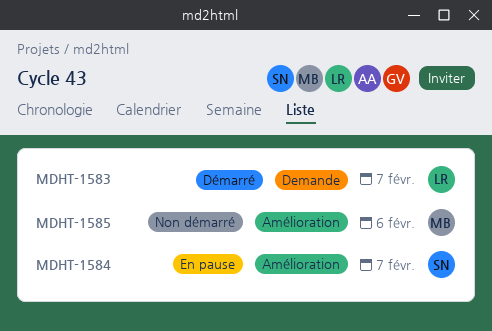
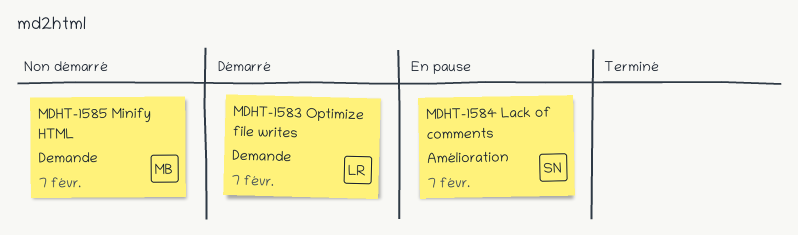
MDHT-1585, label: Amélioration -> Demande
MDHT-1585, due: Feb 6 -> Feb 7

